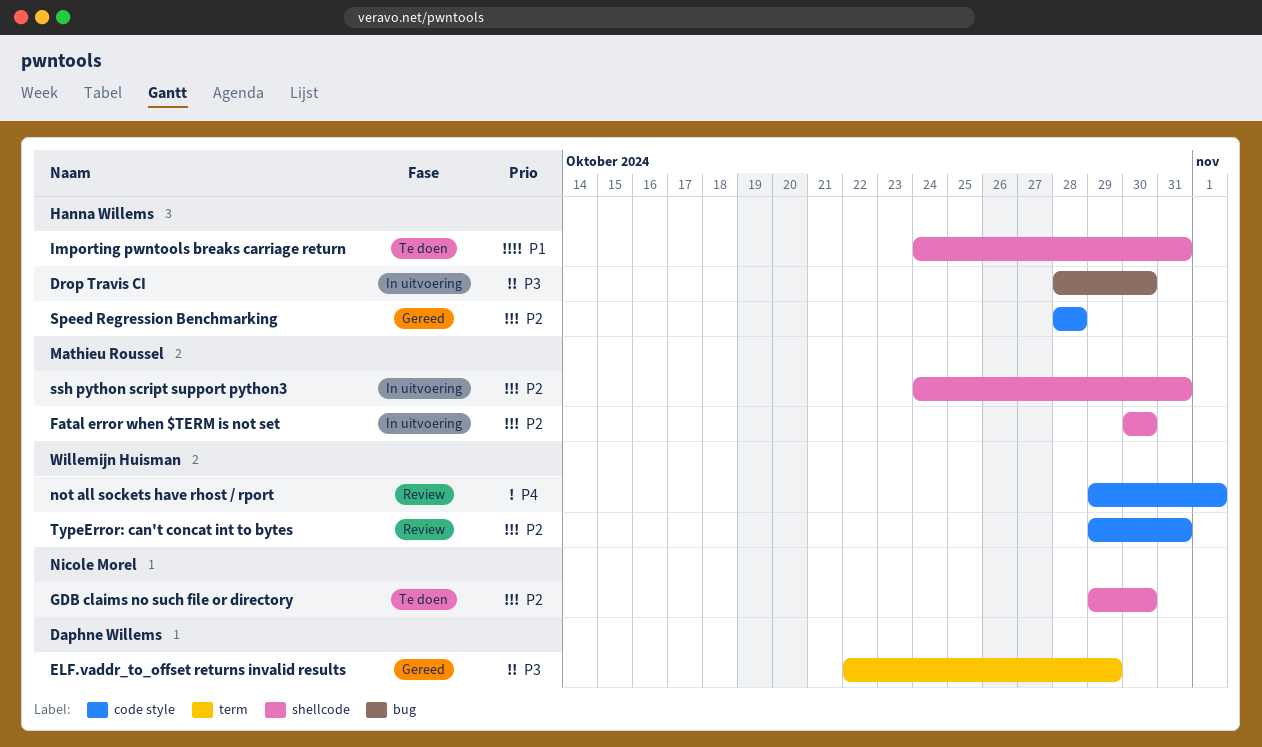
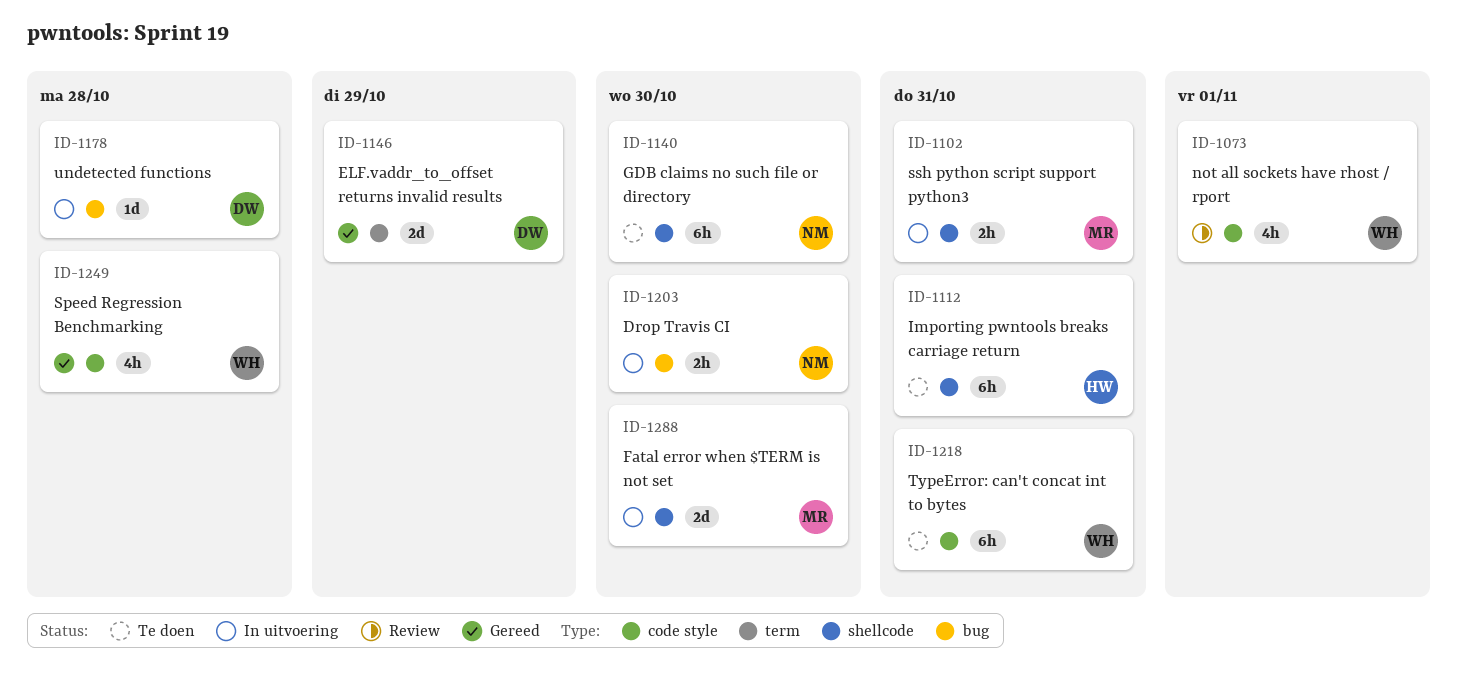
Drop Travis CI, owner: Hanna Willems -> Nicole Morel
Speed Regression Benchmarking, owner: Hanna Willems -> Willemijn Huisman
TypeError: can't concat int to bytes, status: Review -> Te doen
undetected functions: none -> present

